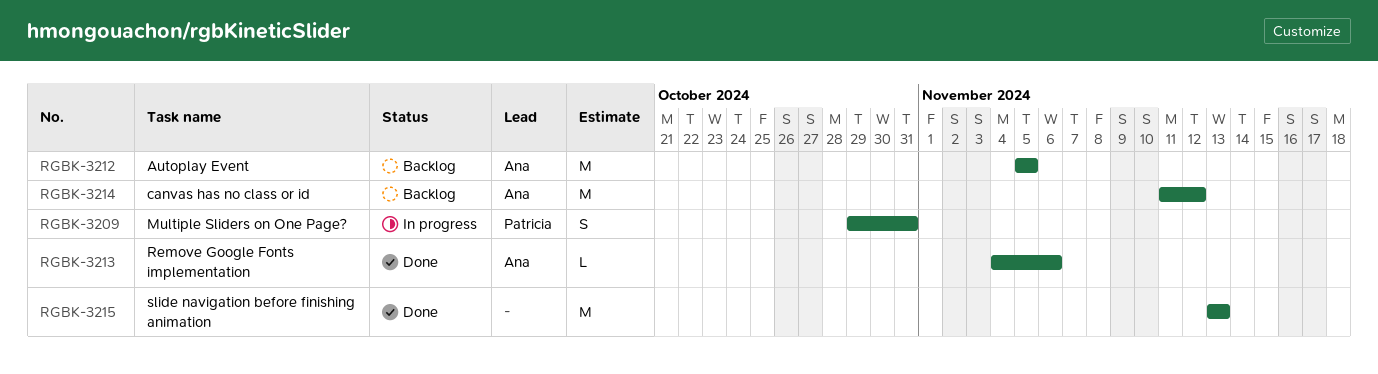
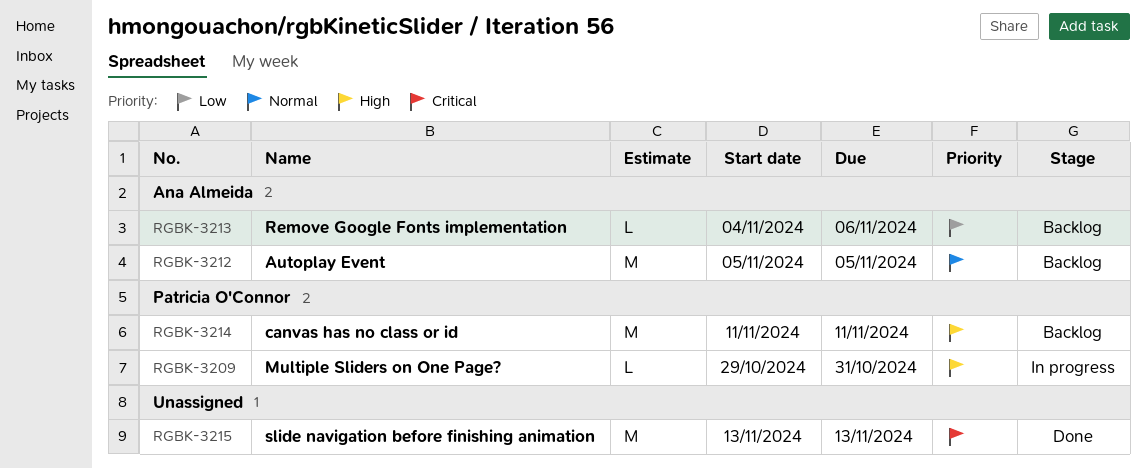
RGBK-3209, estimate: S -> L
RGBK-3213, status: Done -> Backlog
RGBK-3214, owner: Ana Almeida -> Patricia O'Connor
RGBK-3214, due: Nov 12 -> Nov 11

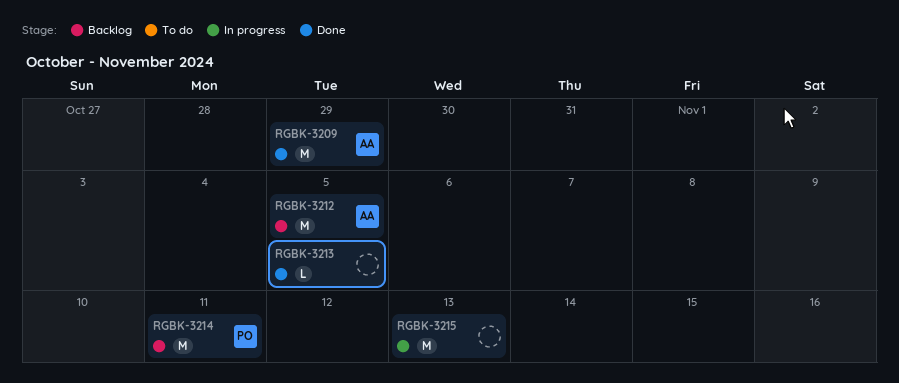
RGBK-3209, status: In progress -> Done
RGBK-3209, owner: Patricia O'Connor -> Ana Almeida
RGBK-3209, estimate: L -> M
RGBK-3209, due: Oct 31 -> Oct 29
RGBK-3213, status: Backlog -> Done
RGBK-3213, owner: Ana Almeida -> none
RGBK-3213, due: Nov 6 -> Nov 5
RGBK-3215, status: Done -> In progress

